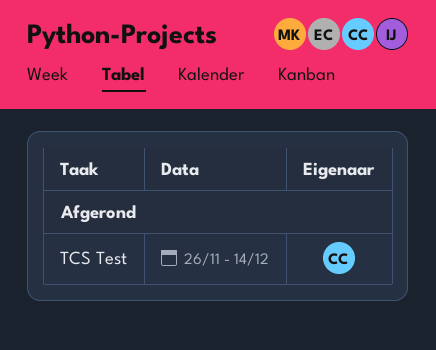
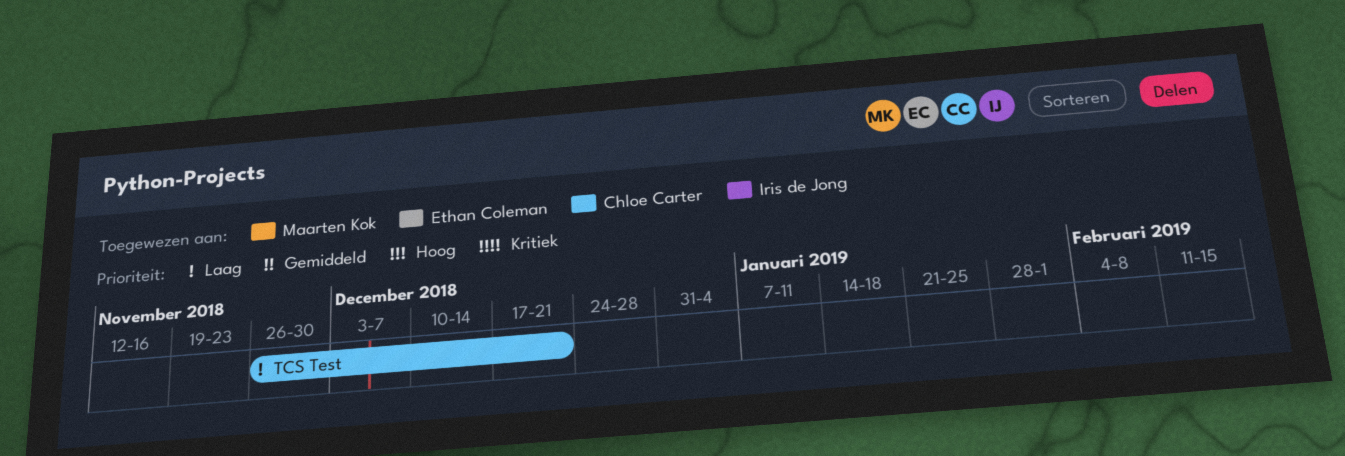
TCS Test, due: Dec 14 -> Dec 21

